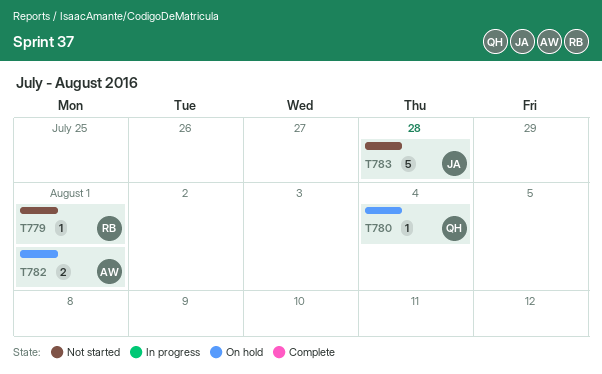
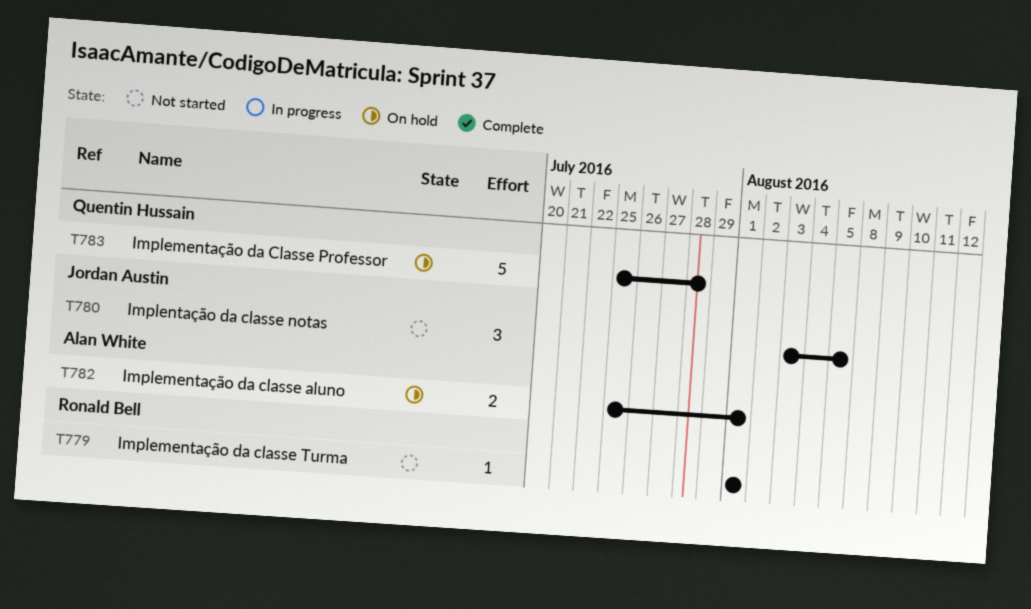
T780, status: On hold -> Not started
T780, owner: Quentin Hussain -> Jordan Austin
T780, estimate: 1 -> 3
T780, due: Aug 4 -> Aug 5
T783, status: Not started -> On hold
T783, owner: Jordan Austin -> Quentin Hussain

